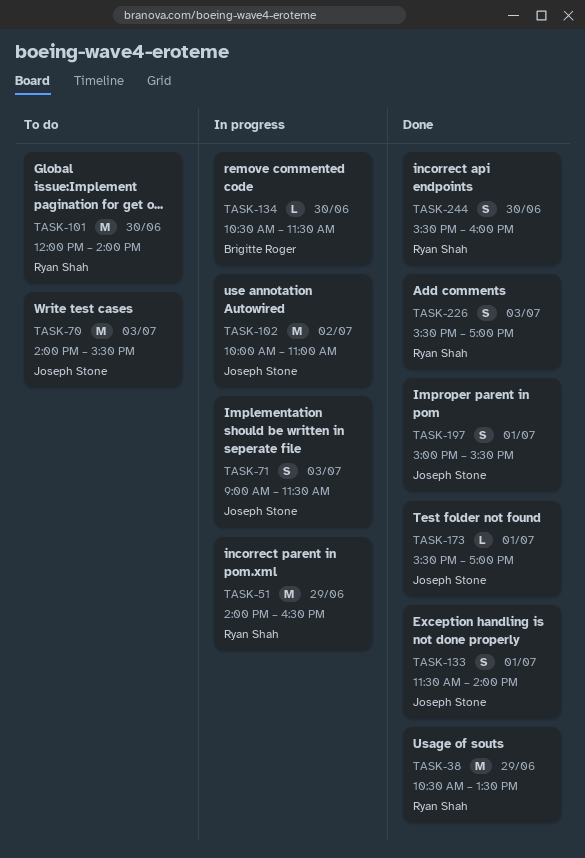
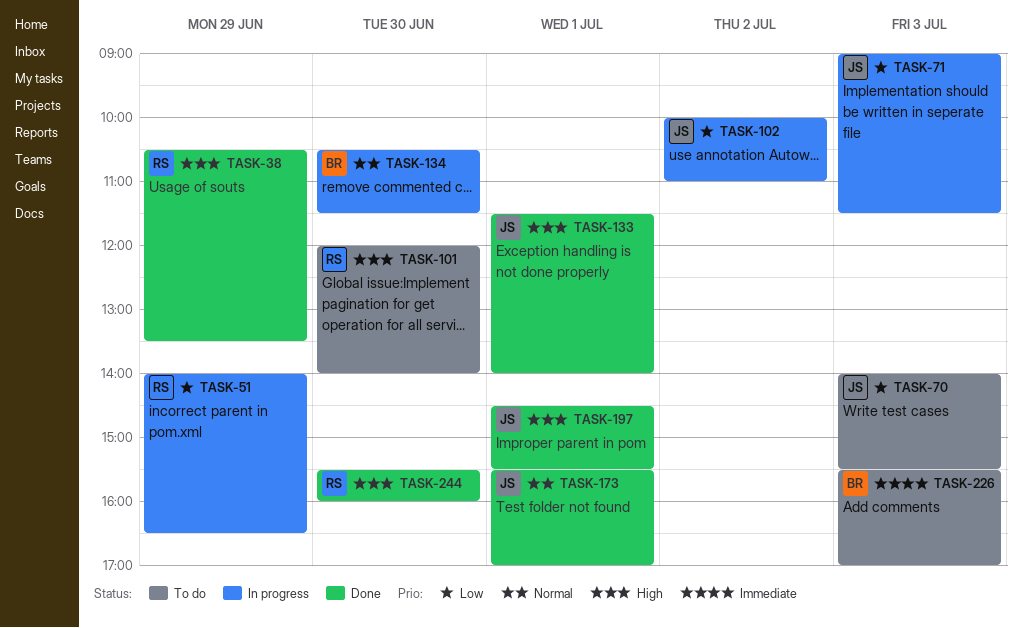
TASK-197, begins: 15:00 -> 14:30
TASK-226, status: Done -> To do
TASK-226, owner: Ryan Shah -> Brigitte Roger

